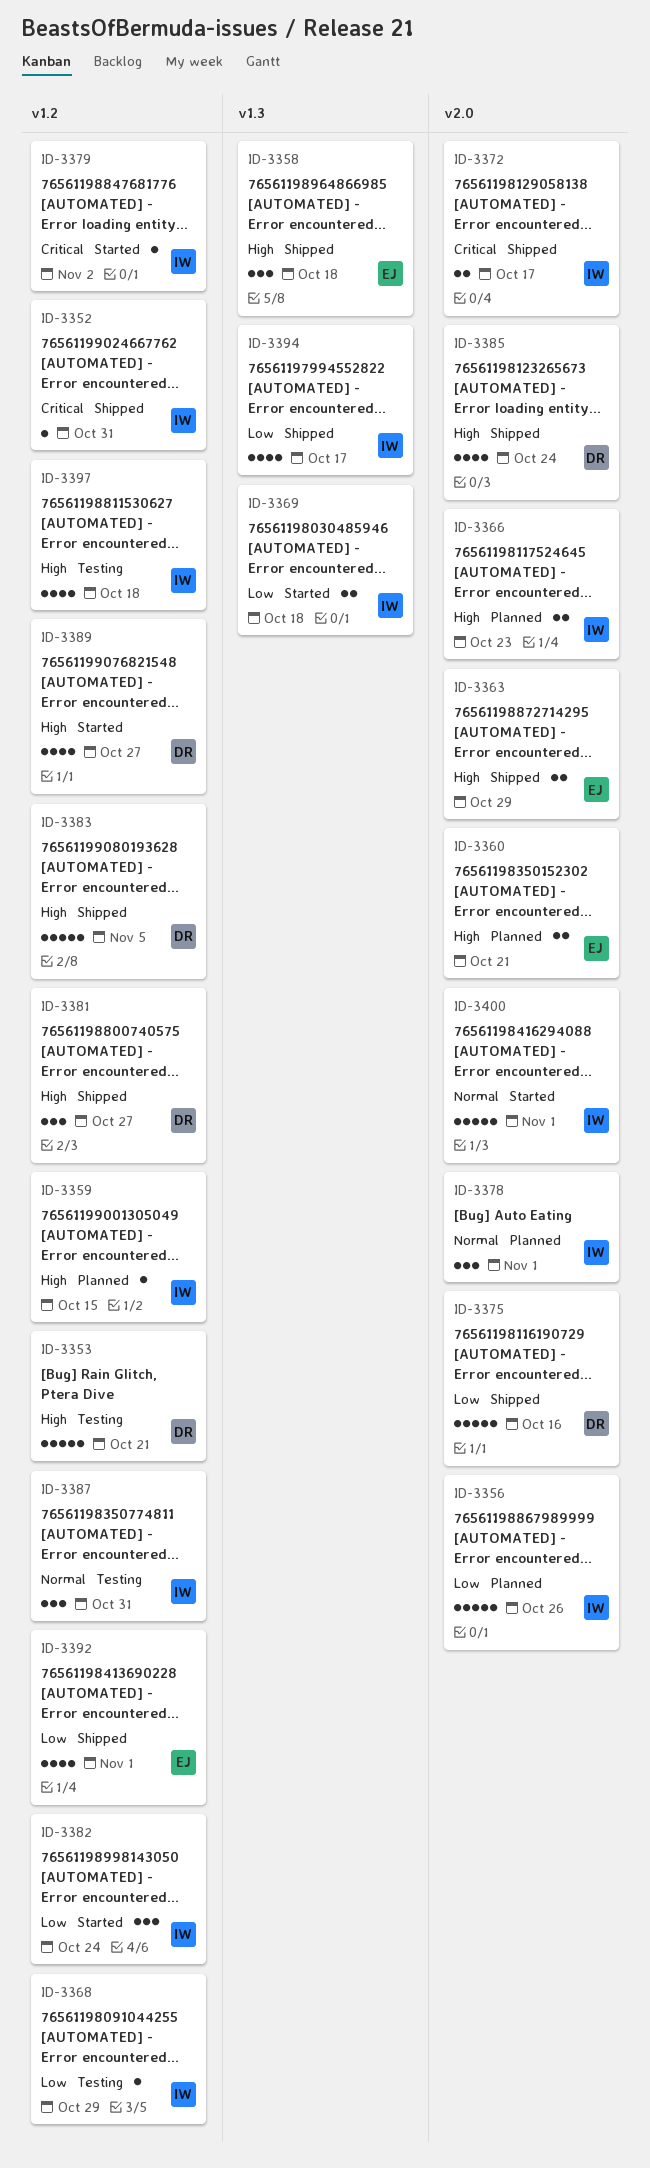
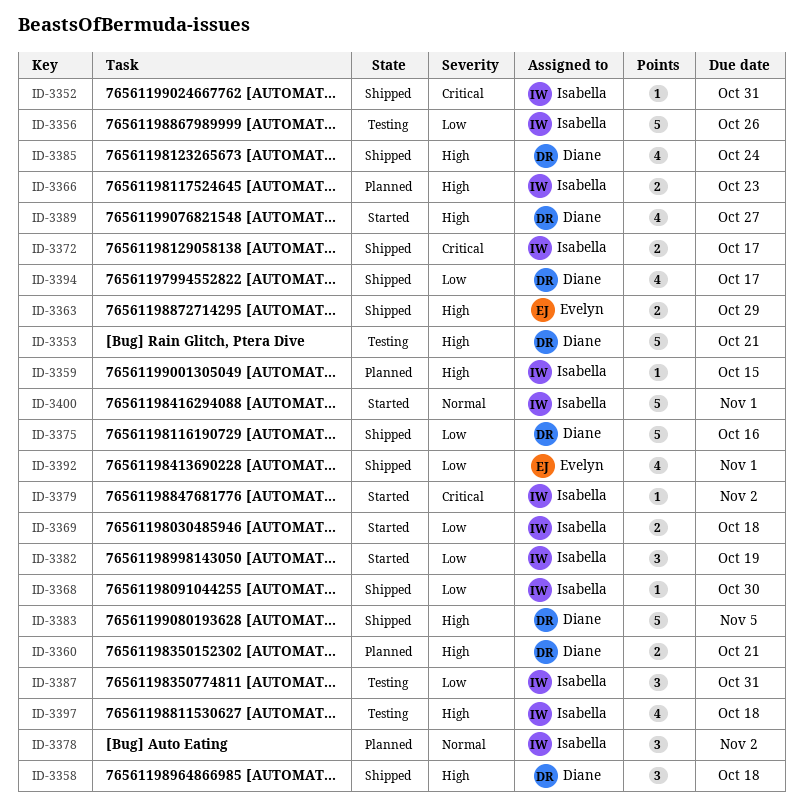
ID-3356, status: Planned -> Testing
ID-3358, owner: Evelyn -> Diane
ID-3360, owner: Evelyn -> Diane
ID-3368, status: Testing -> Shipped
ID-3368, due: Oct 29 -> Oct 30
ID-3378, due: Nov 1 -> Nov 2
ID-3381: present -> none
ID-3382, due: Oct 24 -> Oct 19
ID-3387, priority: Normal -> Low
ID-3394, owner: Isabella -> Diane

